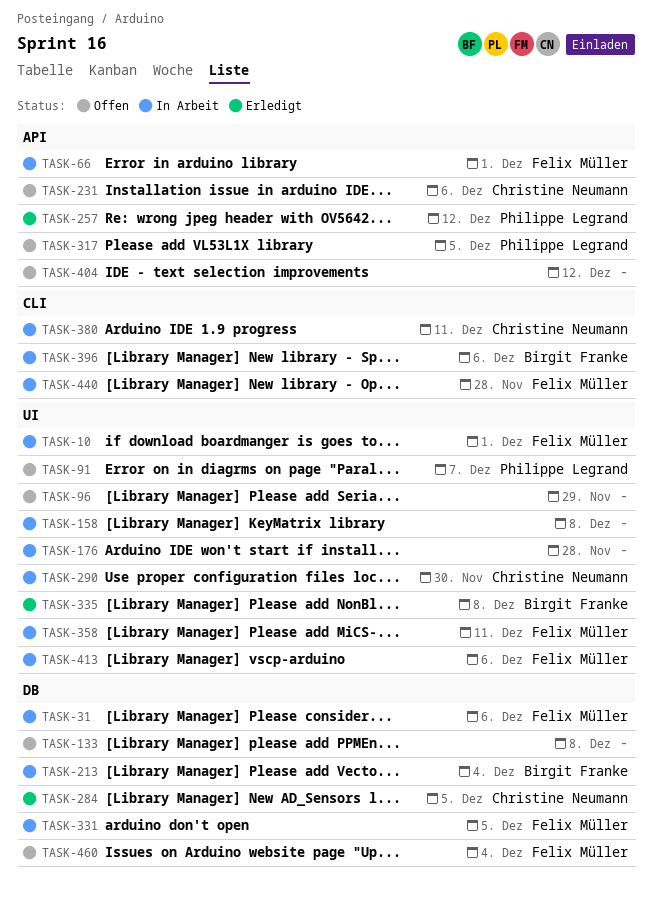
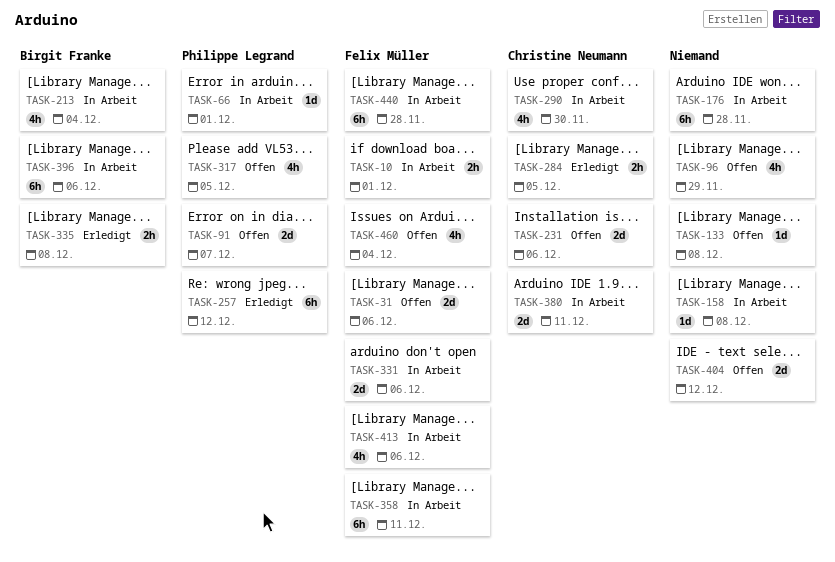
TASK-31, status: In Arbeit -> Offen
TASK-66, owner: Felix Müller -> Philippe Legrand
TASK-331, due: Dec 5 -> Dec 6

